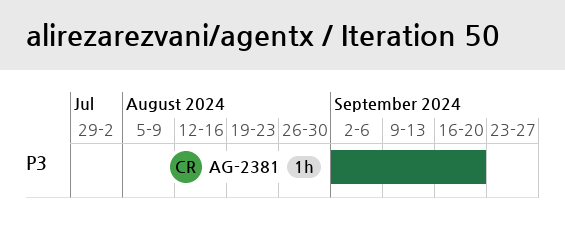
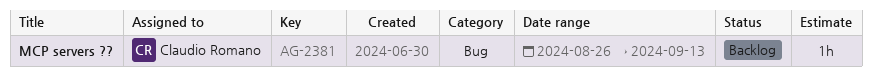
AG-2381, start: Sep 2 -> Aug 26
AG-2381, due: Sep 20 -> Sep 13

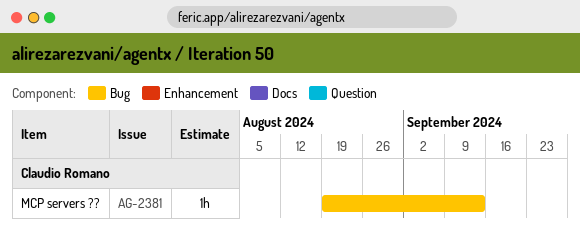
AG-2381, start: Aug 26 -> Aug 19

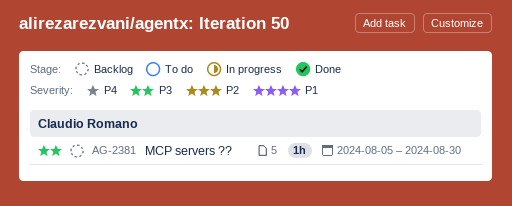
AG-2381, start: Aug 19 -> Aug 5
AG-2381, due: Sep 13 -> Aug 30

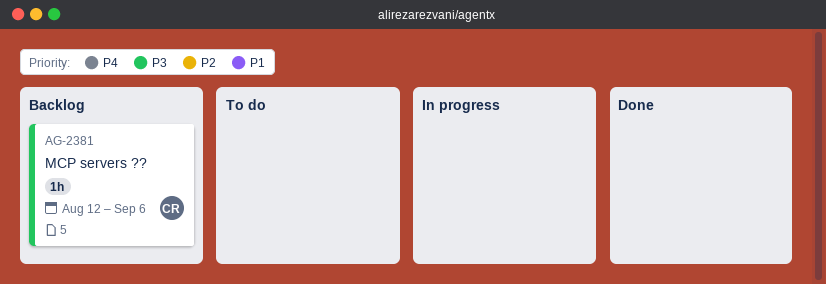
AG-2381, start: Aug 5 -> Aug 12
AG-2381, due: Aug 30 -> Sep 6

